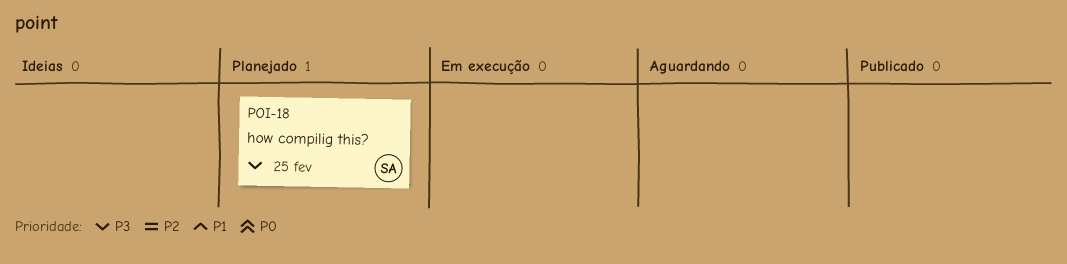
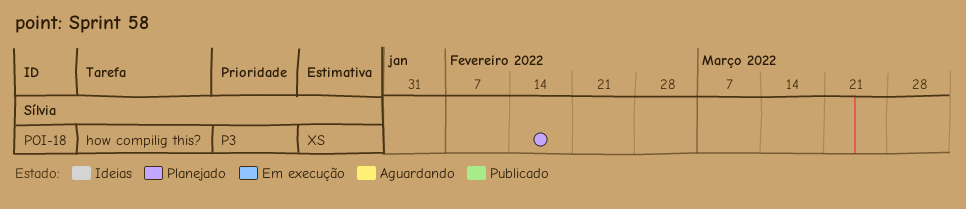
POI-18, due: Feb 25 -> Feb 18

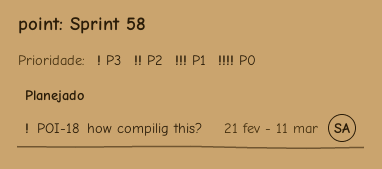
POI-18, start: Feb 14 -> Feb 21
POI-18, due: Feb 18 -> Mar 11

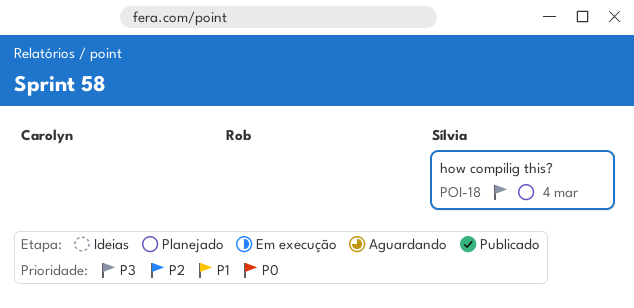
POI-18, due: Mar 11 -> Mar 4

